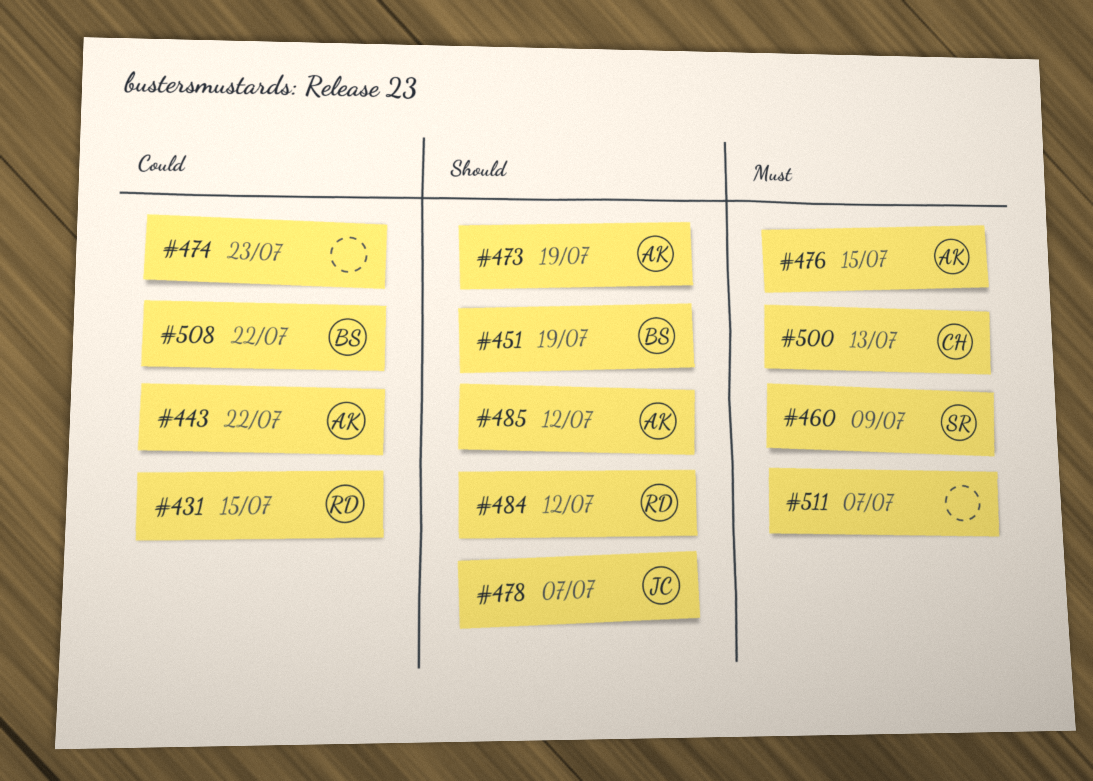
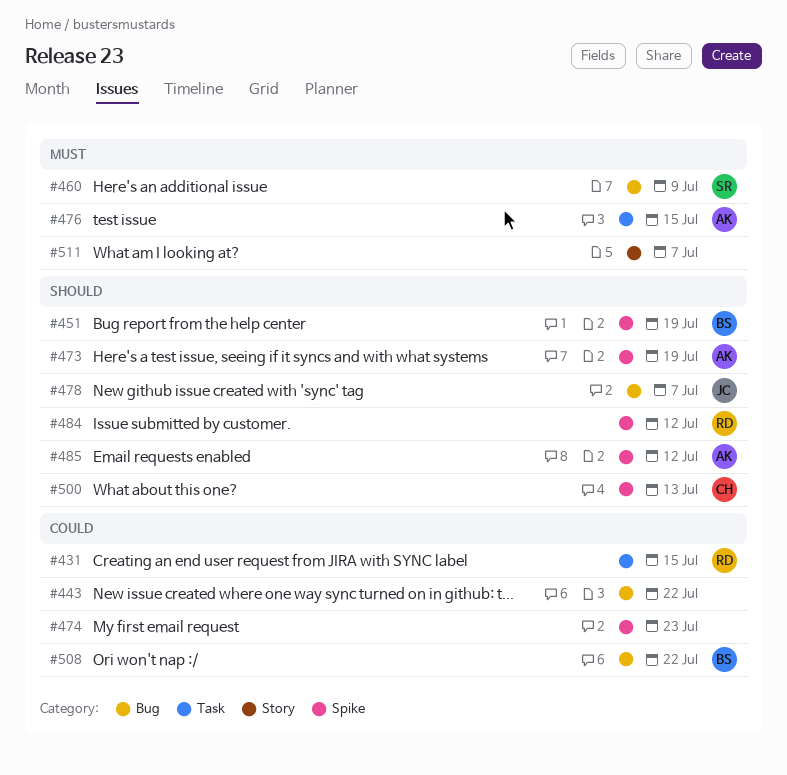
#443, owner: AK -> none
#500, priority: Must -> Should

